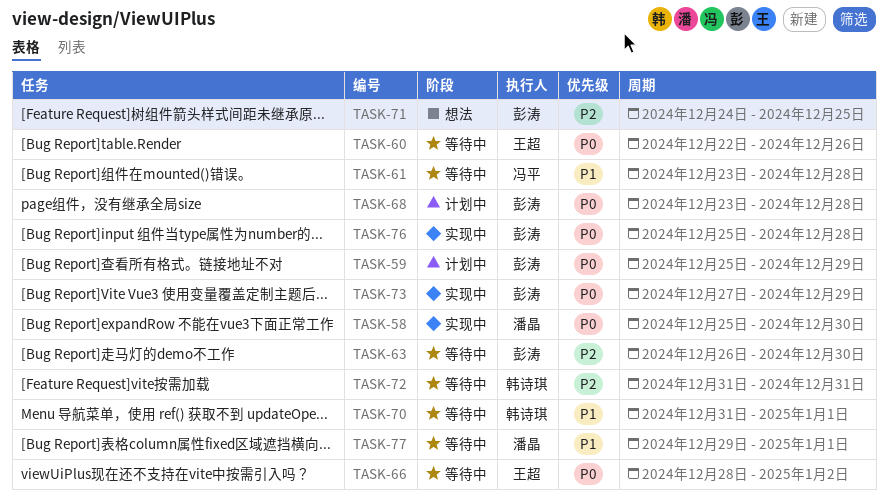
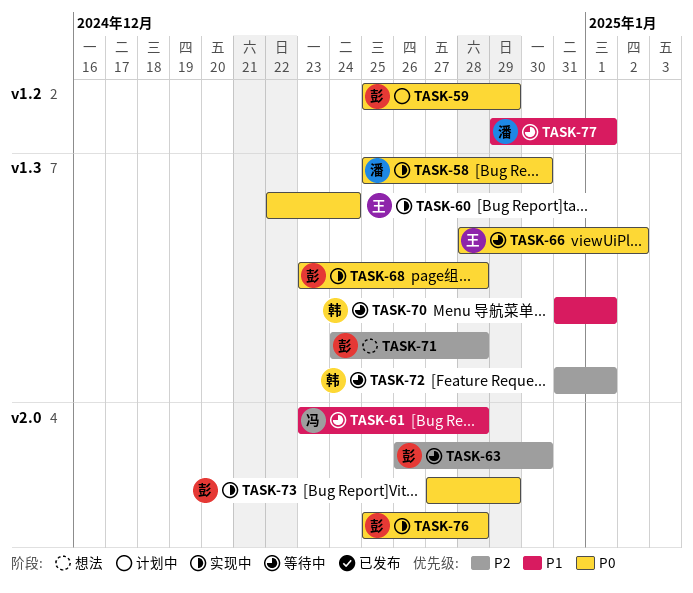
TASK-60, status: 等待中 -> 实现中
TASK-60, due: Dec 26 -> Dec 24
TASK-68, status: 计划中 -> 实现中
TASK-71, due: Dec 25 -> Dec 28
TASK-72, due: Dec 31 -> Jan 1

